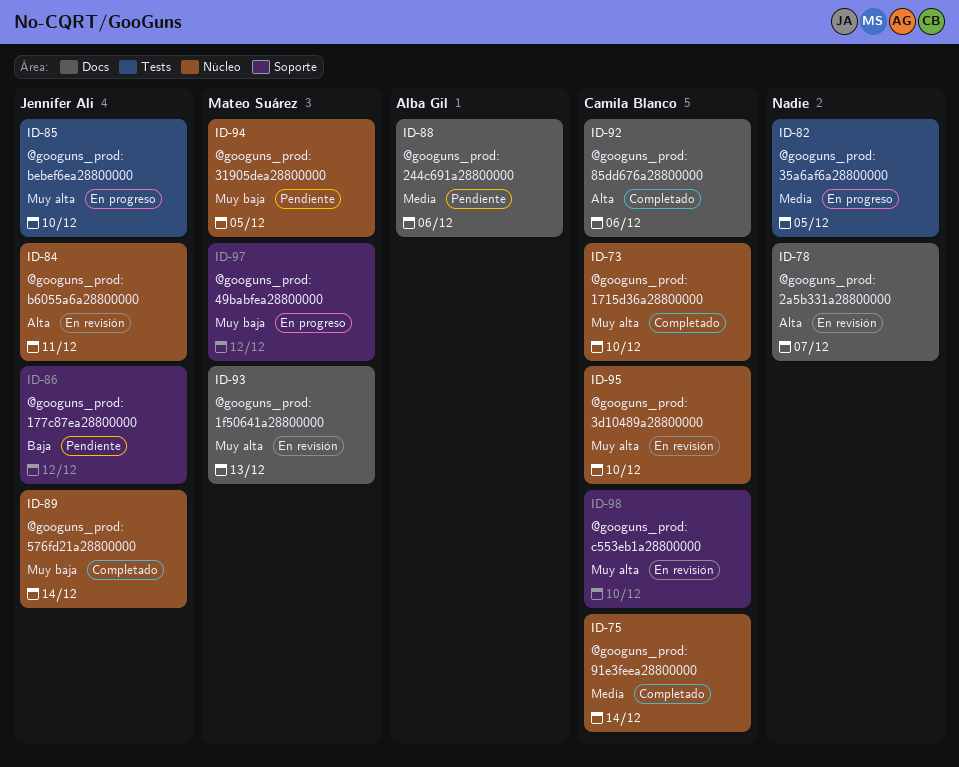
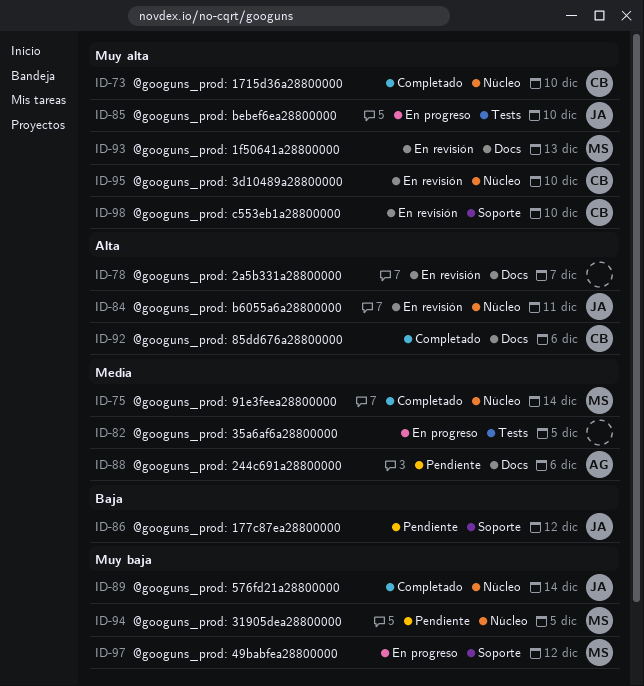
ID-75, owner: Camila Blanco -> Mateo Suárez

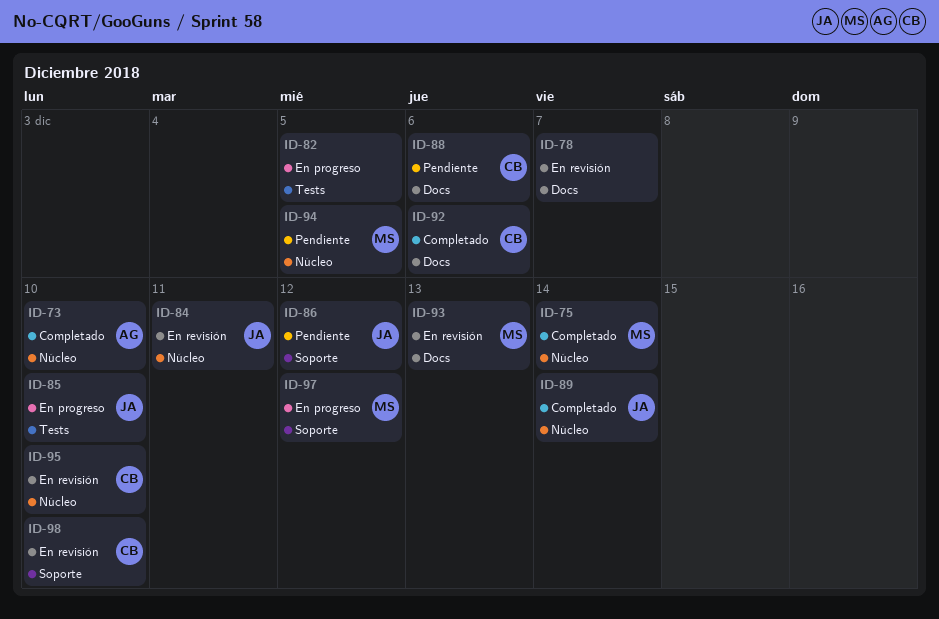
ID-73, owner: CB -> AG
ID-88, owner: AG -> CB

